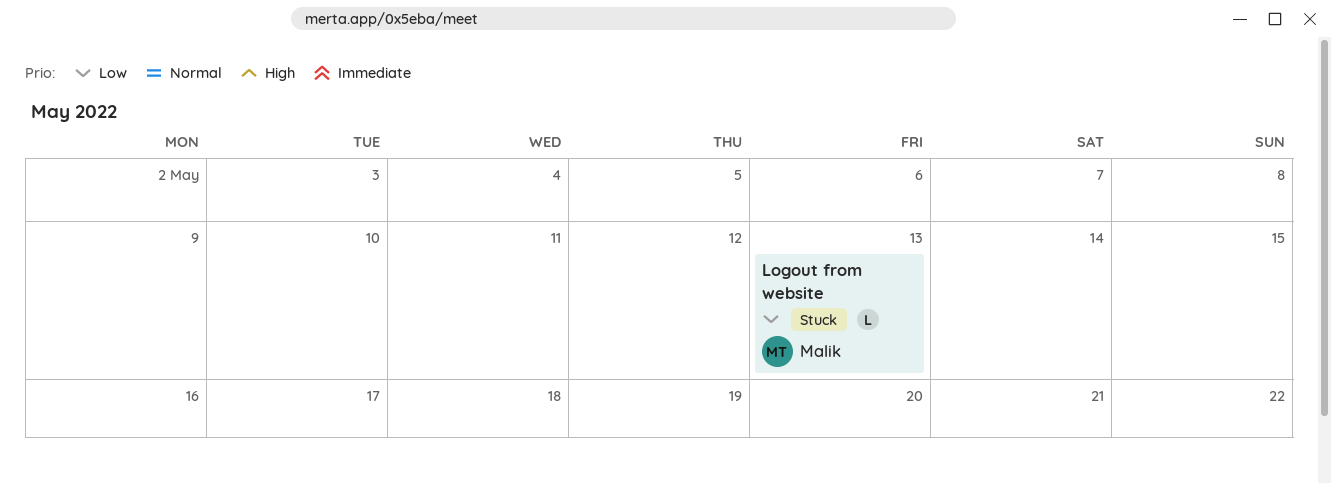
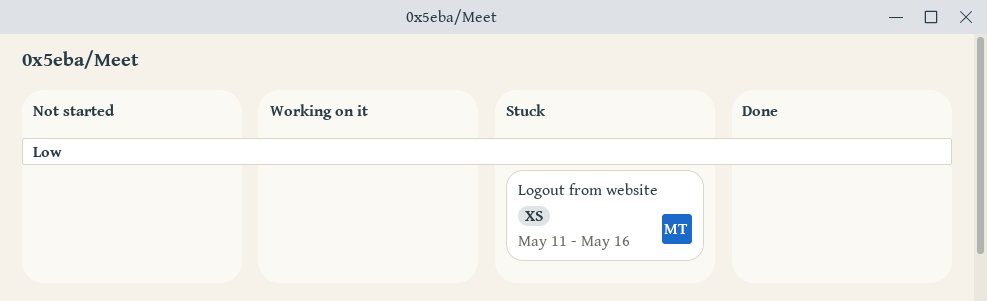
Logout from website, estimate: L -> XS
Logout from website, due: May 13 -> May 16

